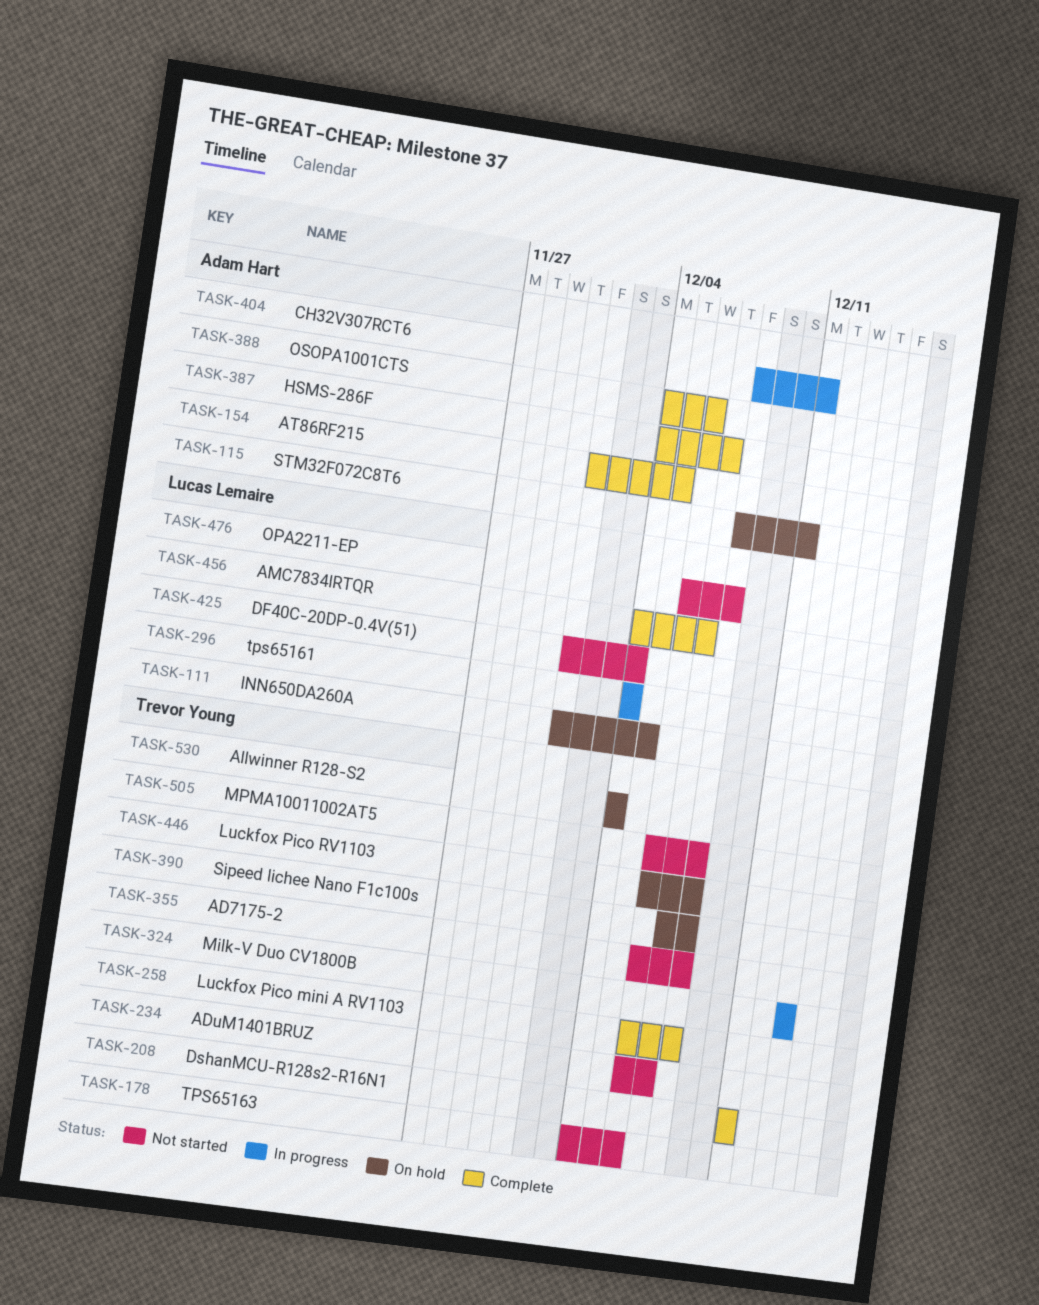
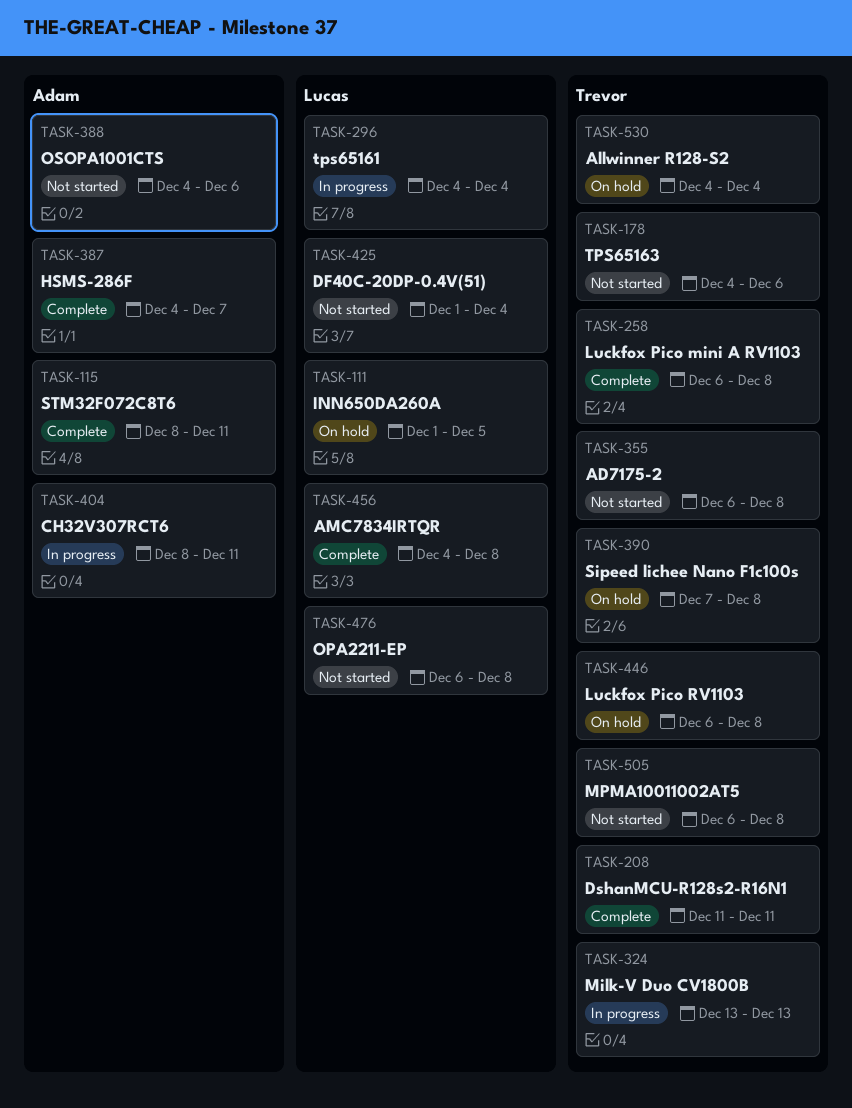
TASK-115, status: On hold -> Complete
TASK-154: present -> none
TASK-234: present -> none
TASK-388, status: Complete -> Not started
TASK-456, due: Dec 7 -> Dec 8

